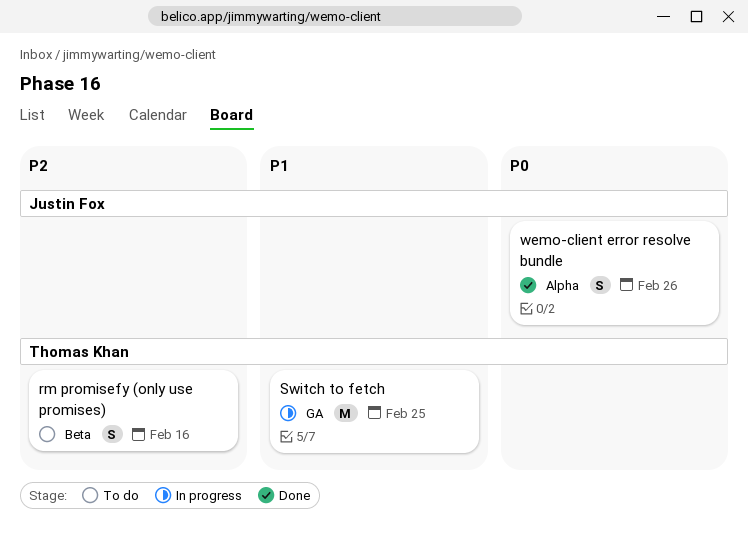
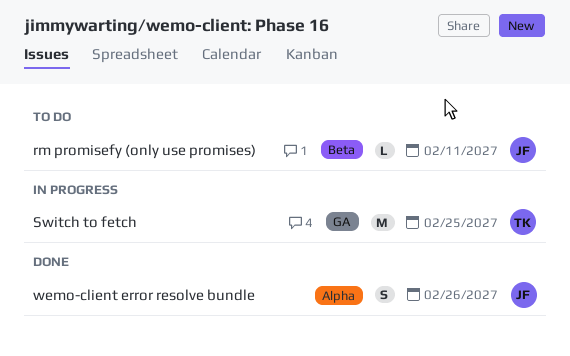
rm promisefy (only use promises), owner: Thomas Khan -> Justin Fox
rm promisefy (only use promises), estimate: S -> L
rm promisefy (only use promises), due: Feb 16 -> Feb 11

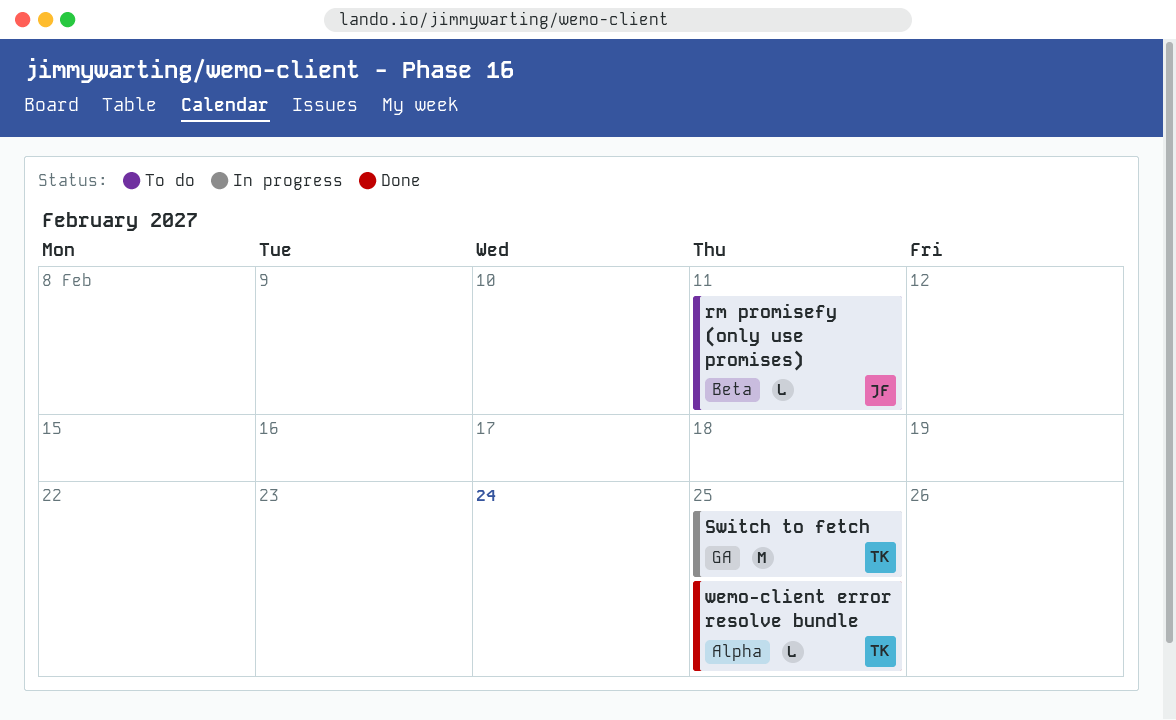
wemo-client error resolve bundle, owner: JF -> TK
wemo-client error resolve bundle, estimate: S -> L
wemo-client error resolve bundle, due: Feb 26 -> Feb 25

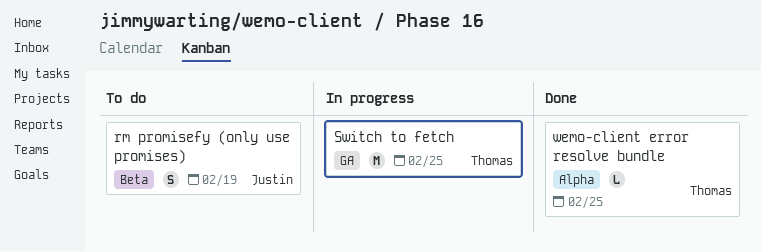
rm promisefy (only use promises), estimate: L -> S
rm promisefy (only use promises), due: Feb 11 -> Feb 19

